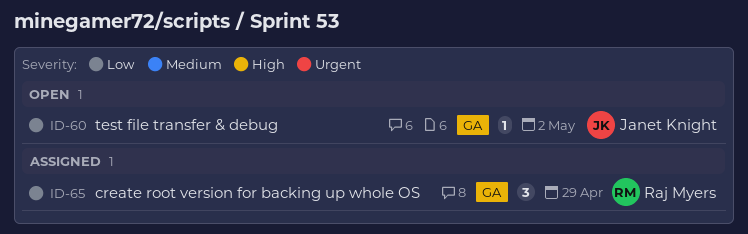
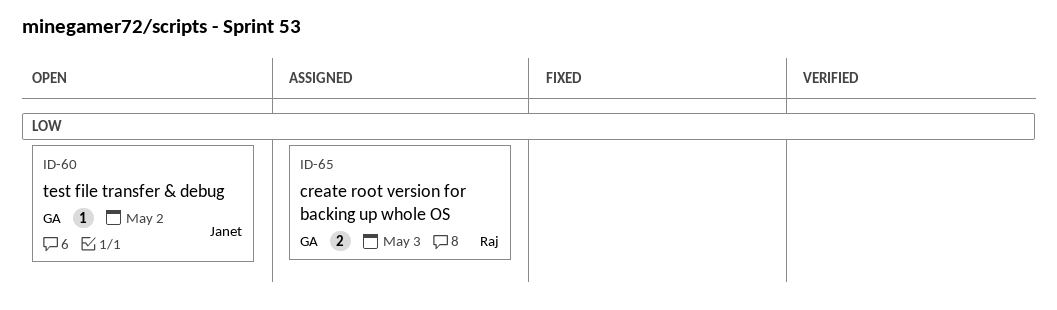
ID-65, estimate: 3 -> 2
ID-65, due: Apr 29 -> May 3

